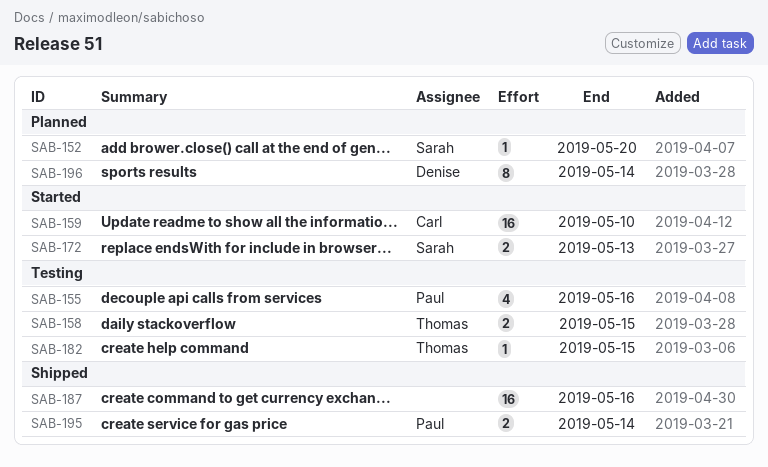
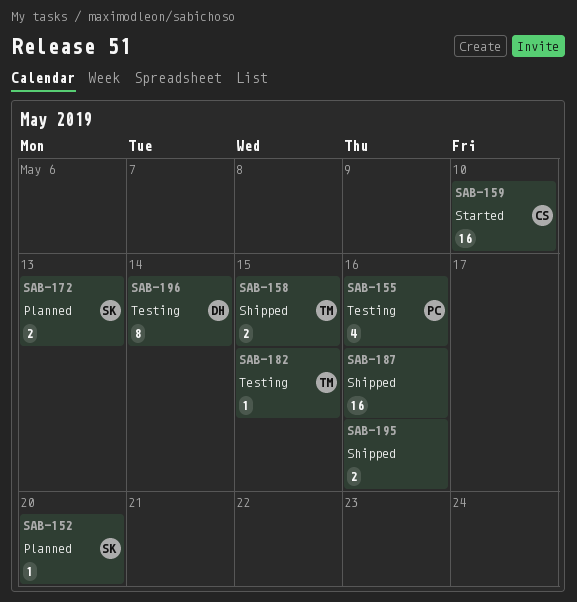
SAB-158, status: Testing -> Shipped
SAB-172, status: Started -> Planned
SAB-195, owner: Paul -> none
SAB-195, due: May 14 -> May 16
SAB-196, status: Planned -> Testing

